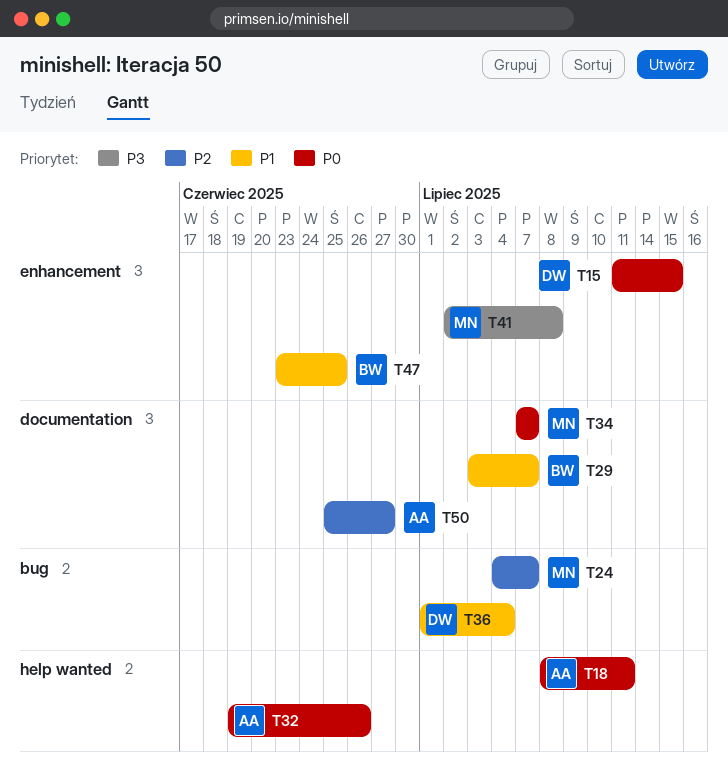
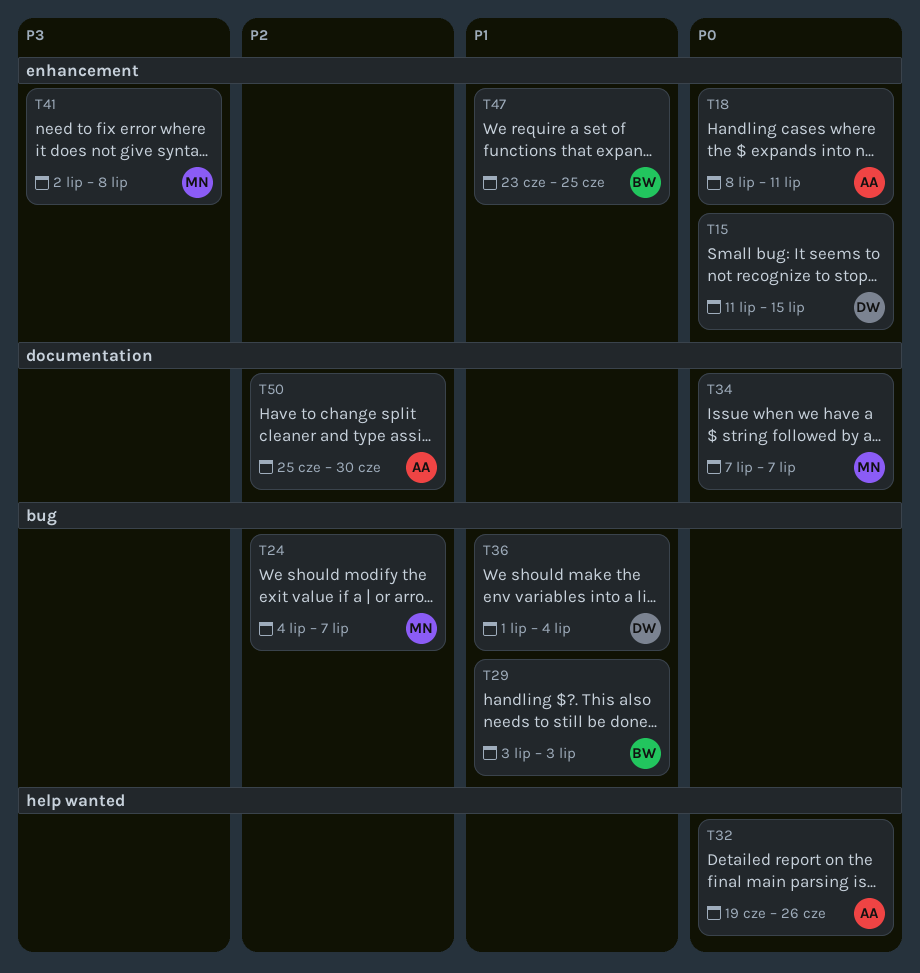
T18, label: help wanted -> enhancement
T29, label: documentation -> bug
T29, due: Jul 7 -> Jul 3
T50, due: Jun 27 -> Jun 30

